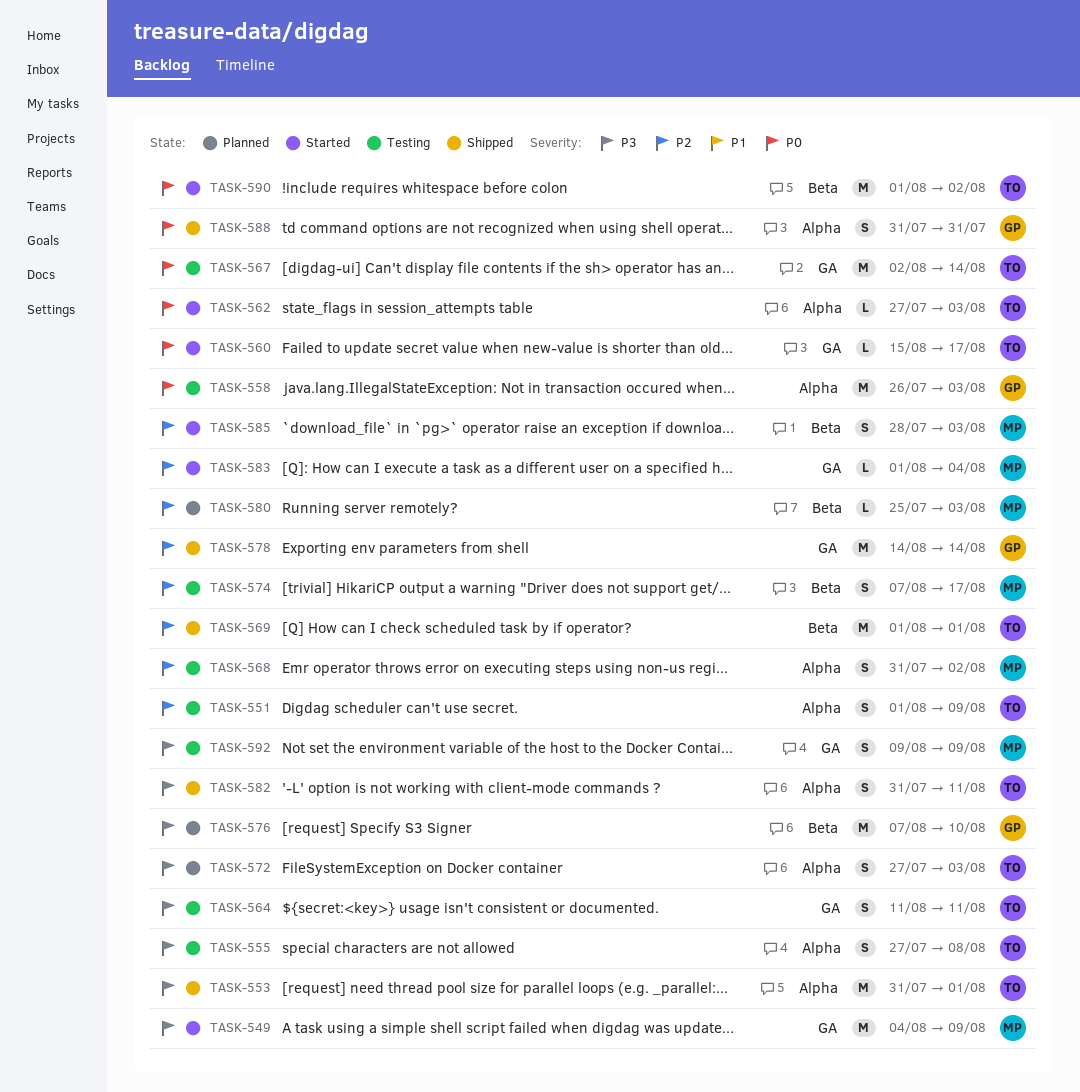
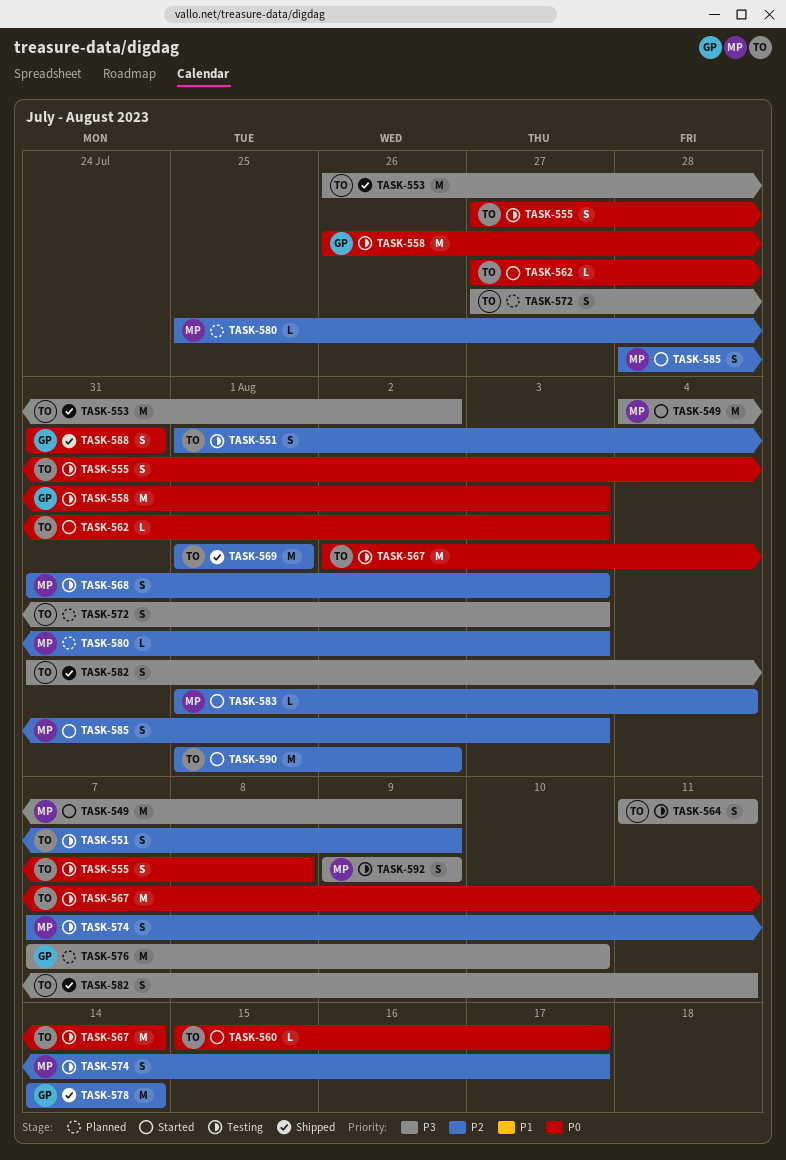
TASK-553, start: Jul 31 -> Jul 26
TASK-553, due: Aug 1 -> Aug 2
TASK-555, priority: P3 -> P0
TASK-568, due: Aug 2 -> Aug 3
TASK-590, priority: P0 -> P2

